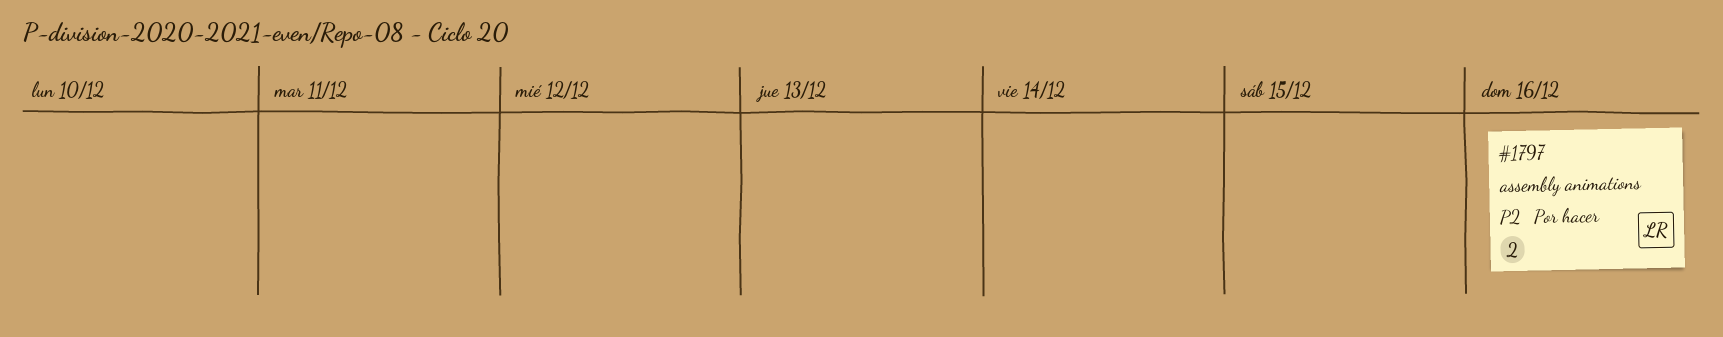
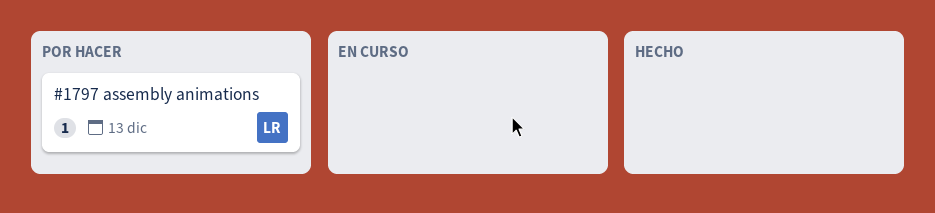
#1797, estimate: 2 -> 1
#1797, due: Dec 16 -> Dec 13

